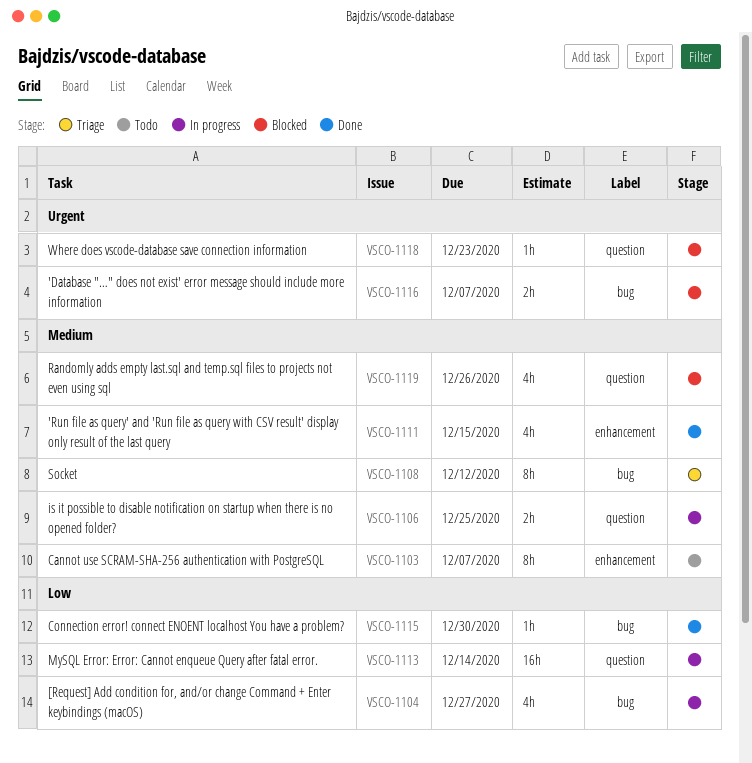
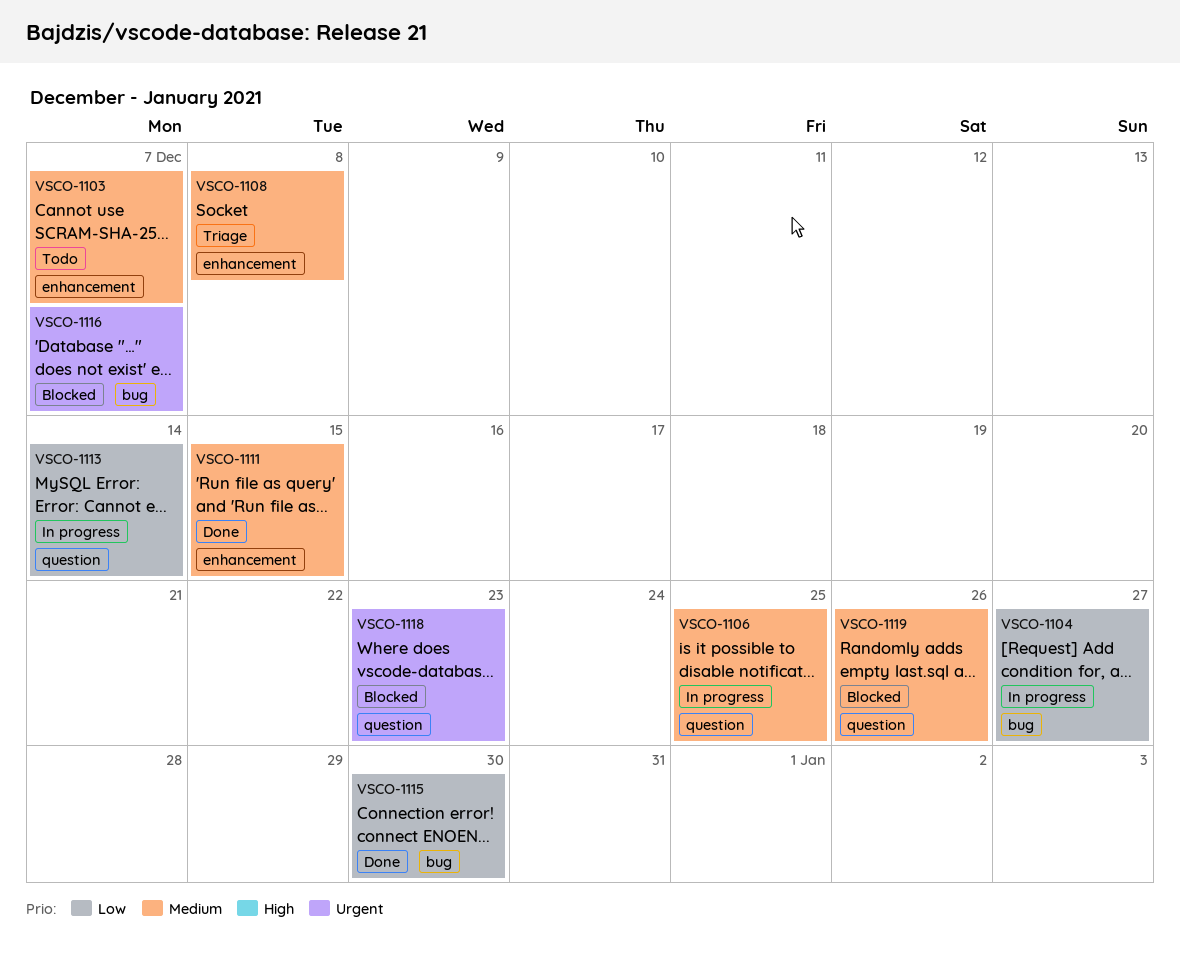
VSCO-1108, label: bug -> enhancement
VSCO-1108, due: Dec 12 -> Dec 8

